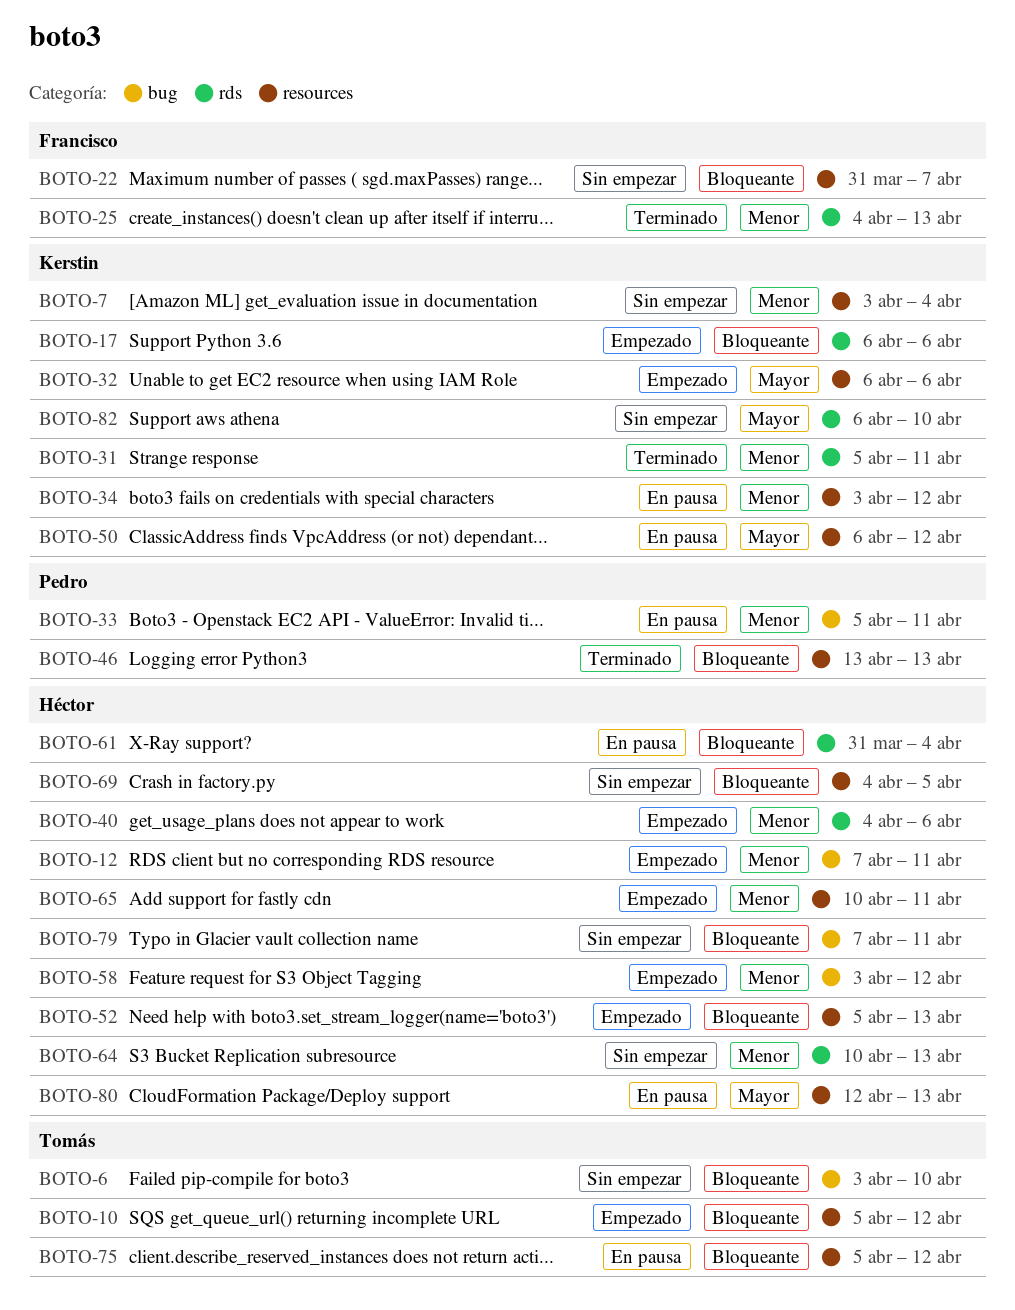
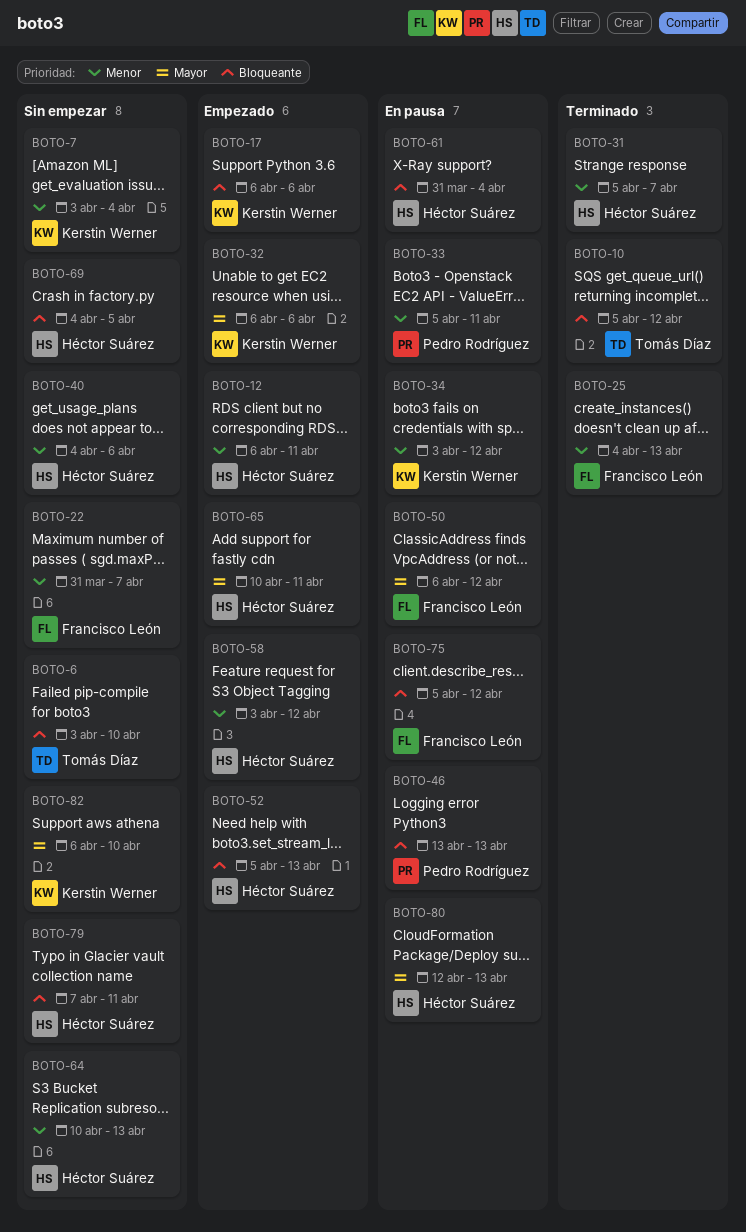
BOTO-10, status: Empezado -> Terminado
BOTO-12, start: Apr 7 -> Apr 6
BOTO-22, priority: Bloqueante -> Menor
BOTO-31, owner: Kerstin Werner -> Héctor Suárez
BOTO-31, due: Apr 11 -> Apr 7
BOTO-40, status: Empezado -> Sin empezar
BOTO-46, status: Terminado -> En pausa
BOTO-50, owner: Kerstin Werner -> Francisco León
BOTO-65, priority: Menor -> Mayor
BOTO-75, owner: Tomás Díaz -> Francisco León

